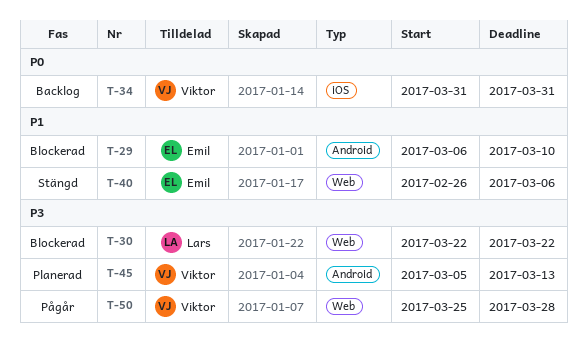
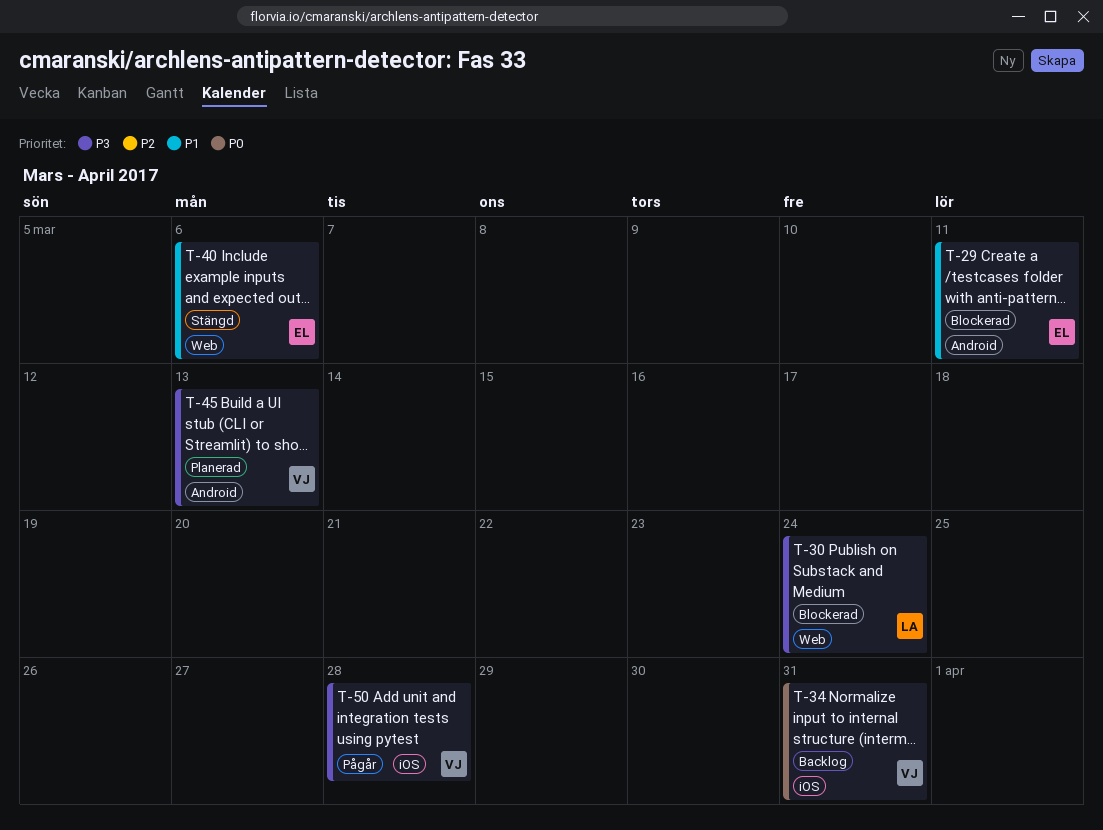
T-29, due: Mar 10 -> Mar 11
T-30, due: Mar 22 -> Mar 24
T-50, label: Web -> iOS

